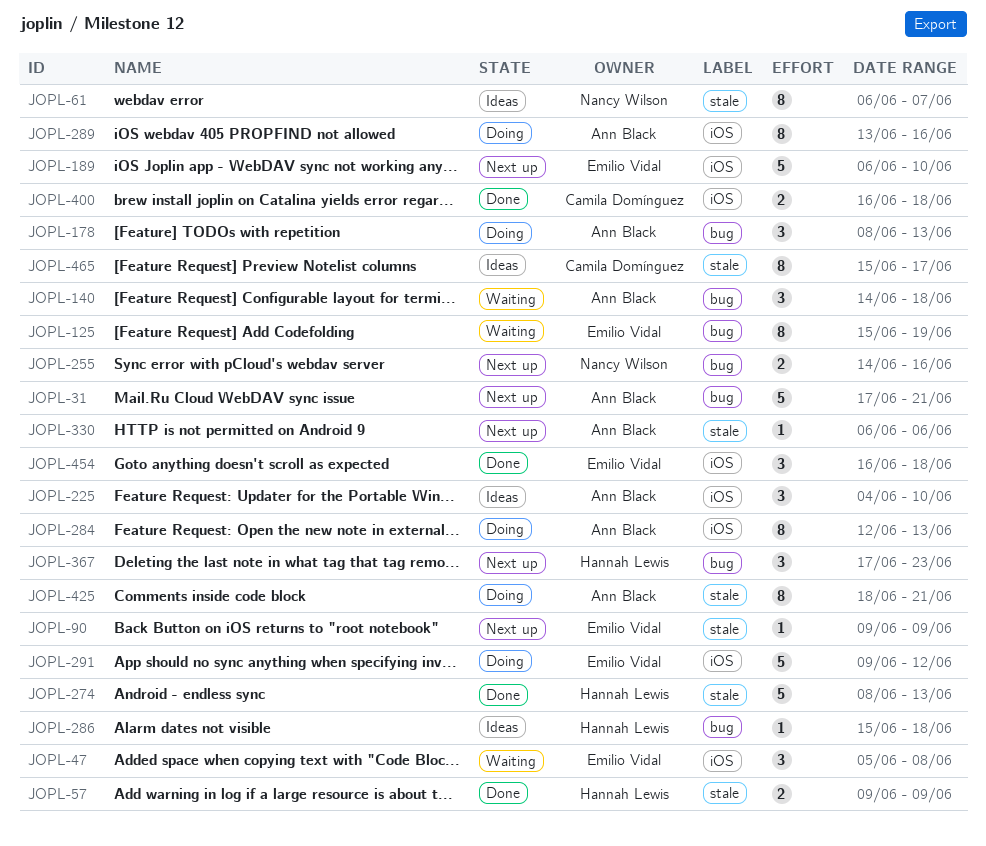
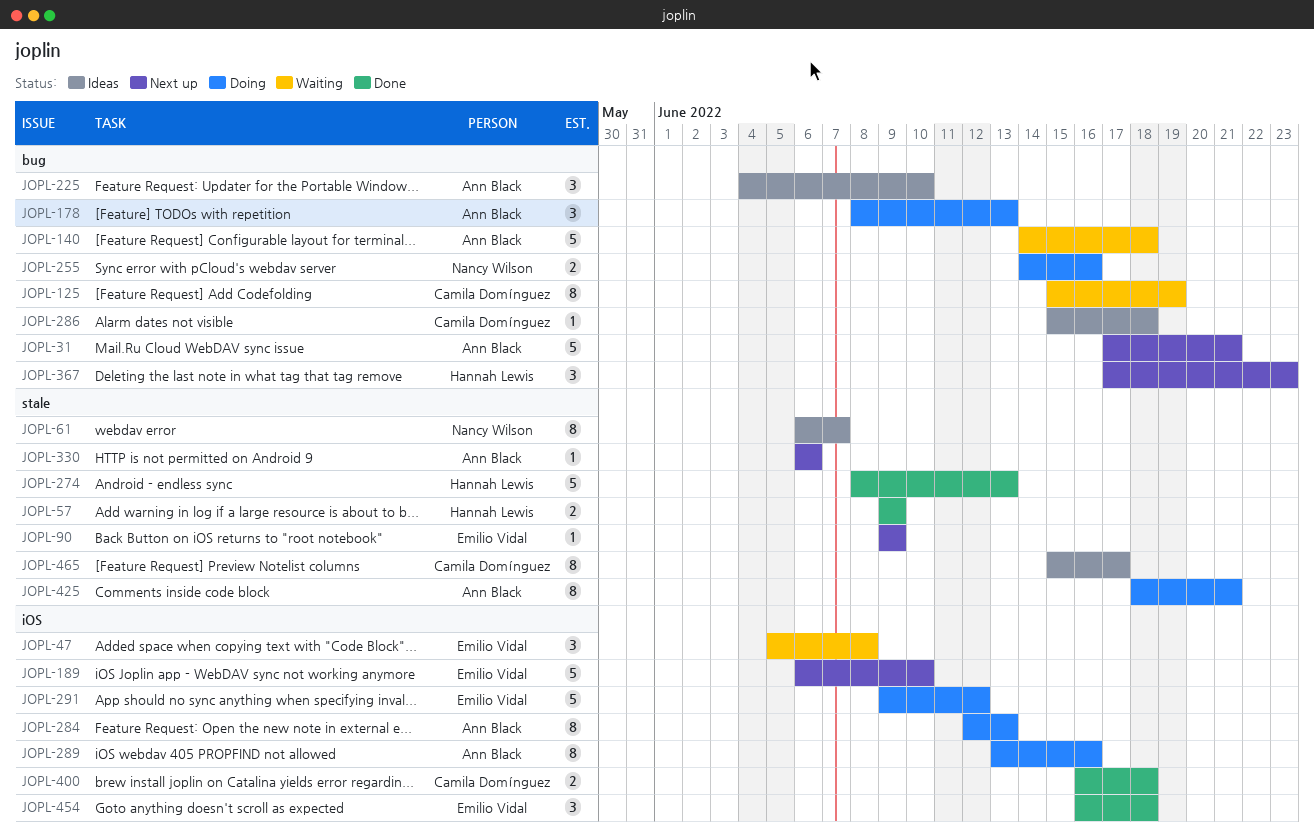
JOPL-125, owner: Emilio Vidal -> Camila Domínguez
JOPL-140, estimate: 3 -> 5
JOPL-225, label: iOS -> bug
JOPL-255, status: Next up -> Doing
JOPL-286, owner: Hannah Lewis -> Camila Domínguez

